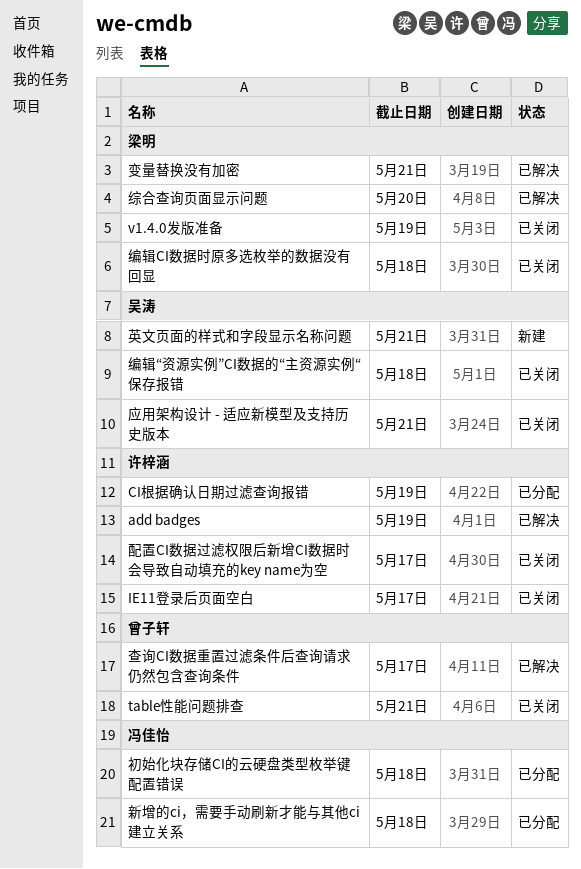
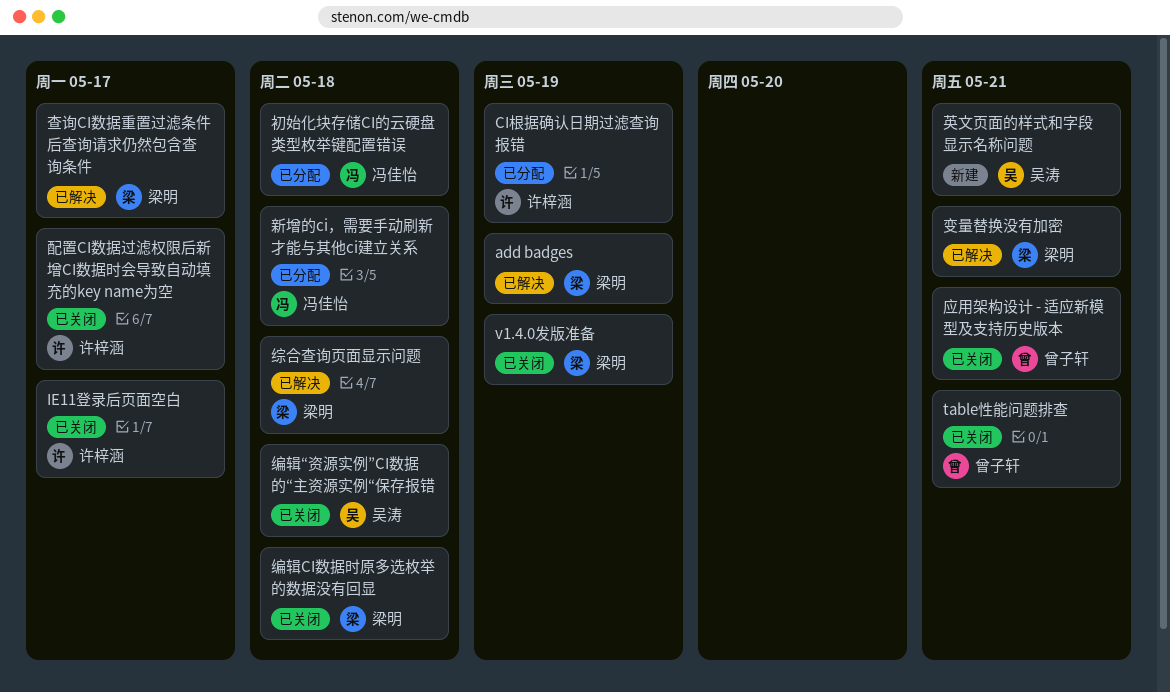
add badges, owner: 许梓涵 -> 梁明
应用架构设计 - 适应新模型及支持历史版本, owner: 吴涛 -> 曾子轩
查询CI数据重置过滤条件后查询请求仍然包含查询条件, owner: 曾子轩 -> 梁明
综合查询页面显示问题, due: May 20 -> May 18

